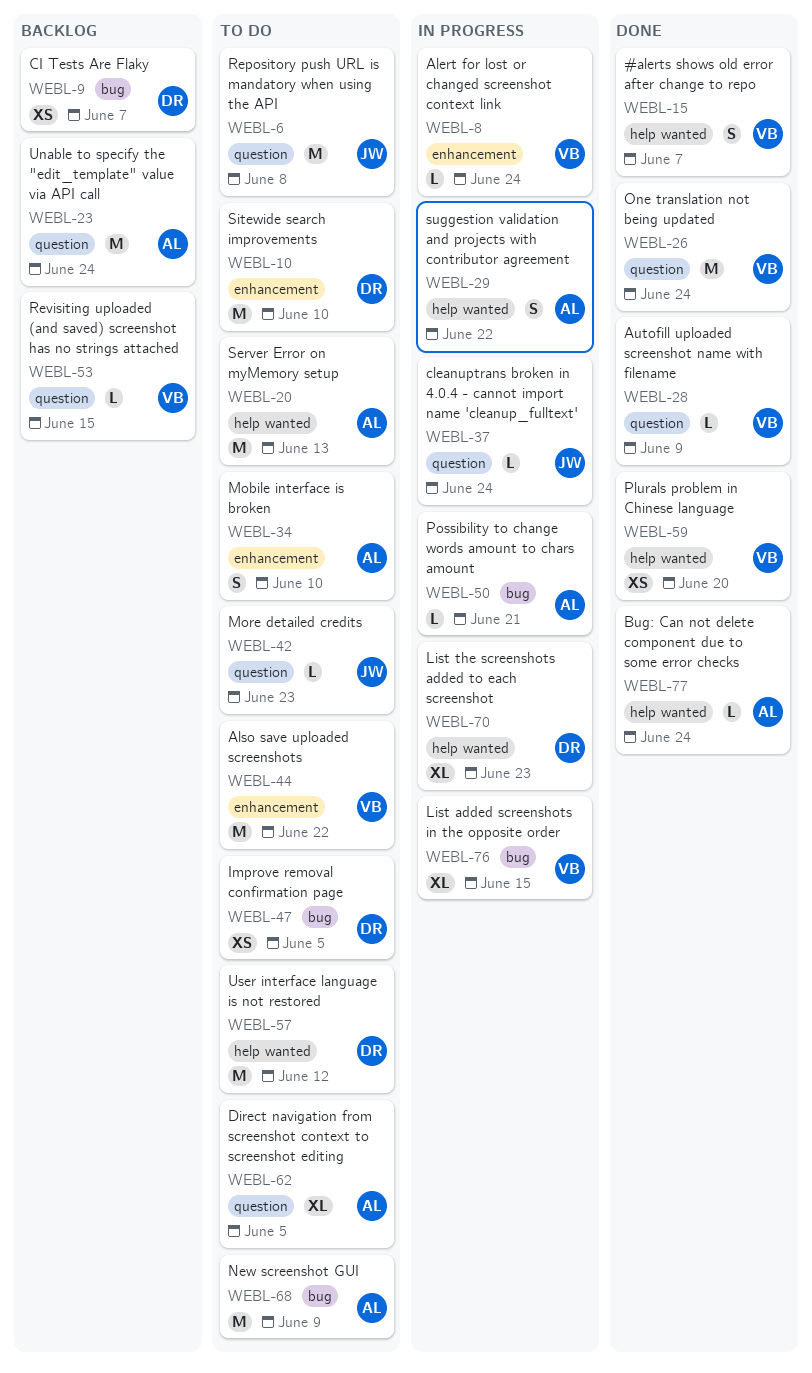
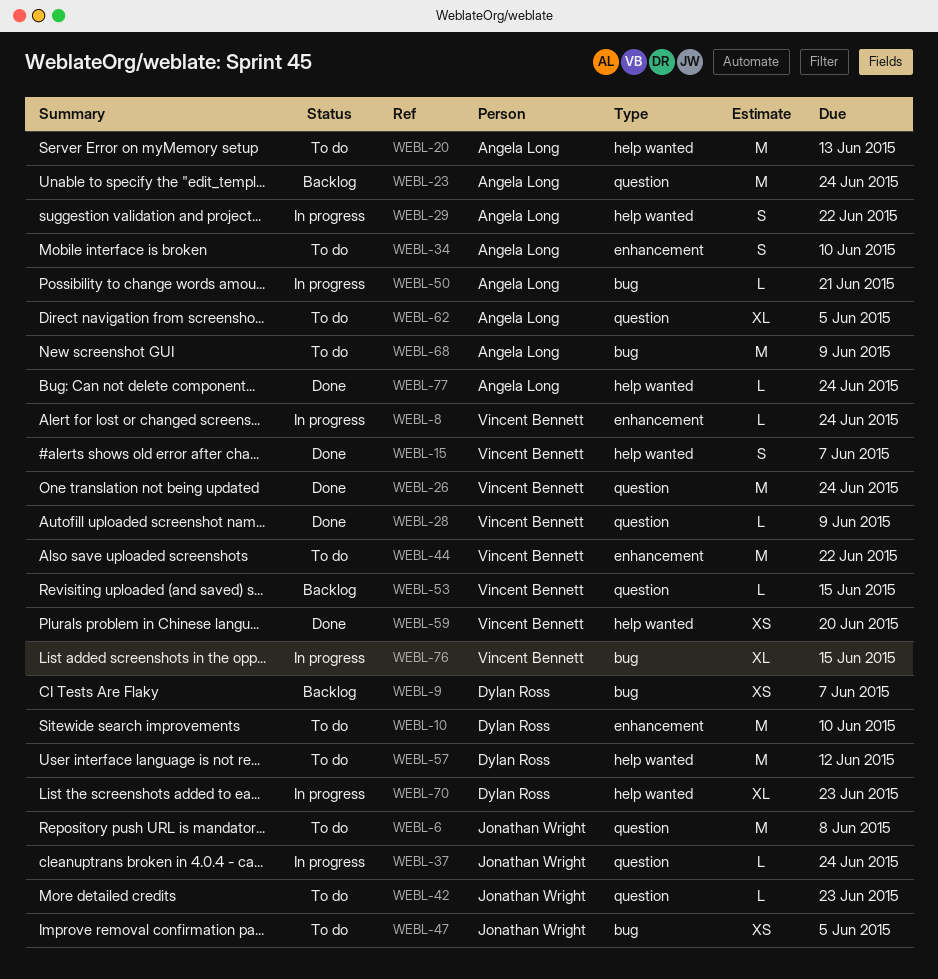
WEBL-47, owner: Dylan Ross -> Jonathan Wright

